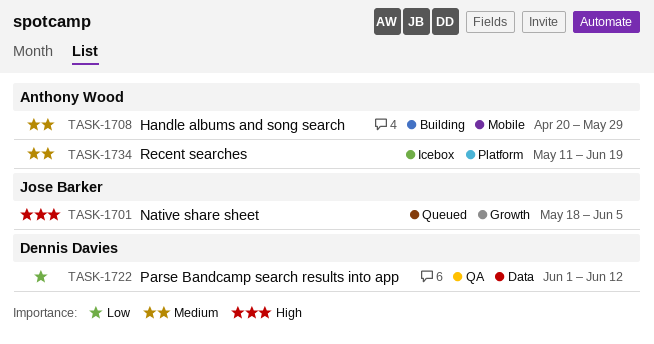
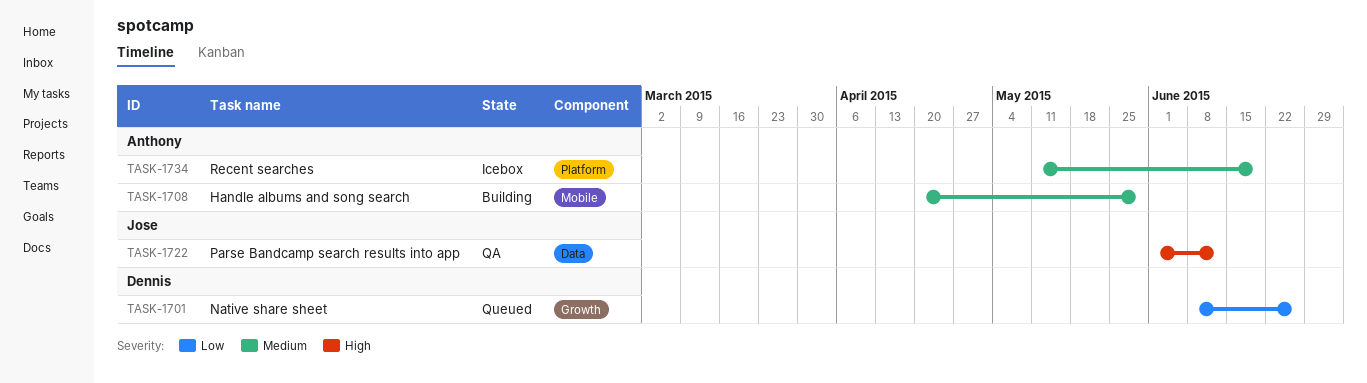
TASK-1701, owner: Jose Barker -> Dennis Davies
TASK-1701, priority: High -> Low
TASK-1701, start: May 18 -> Jun 8
TASK-1701, due: Jun 5 -> Jun 26
TASK-1722, owner: Dennis Davies -> Jose Barker
TASK-1722, priority: Low -> High

